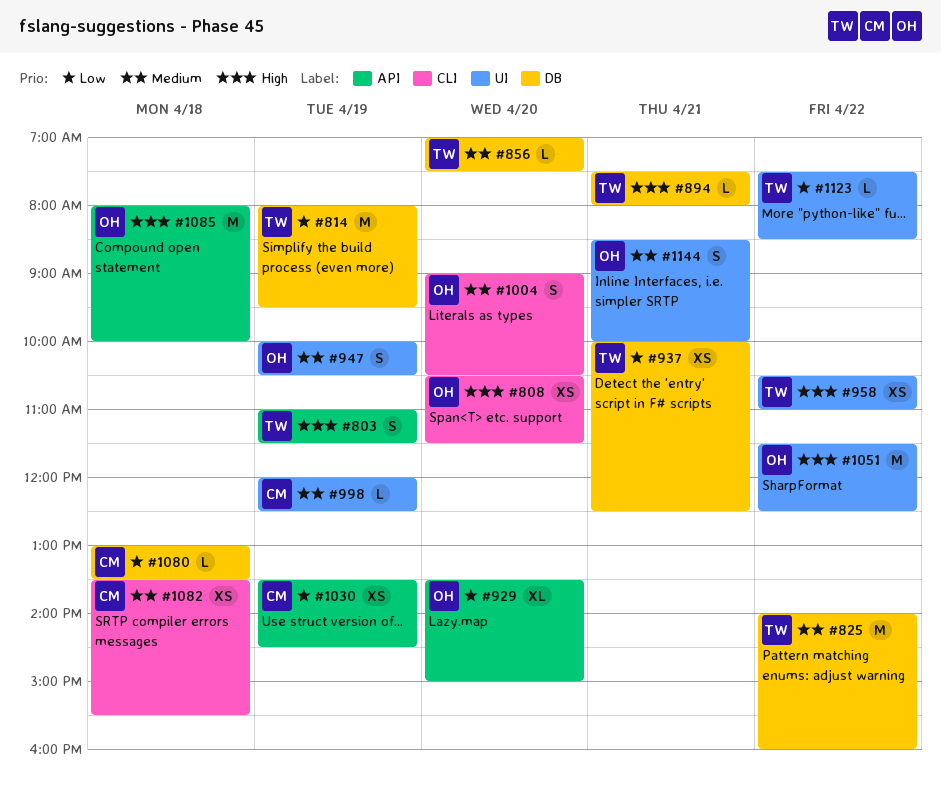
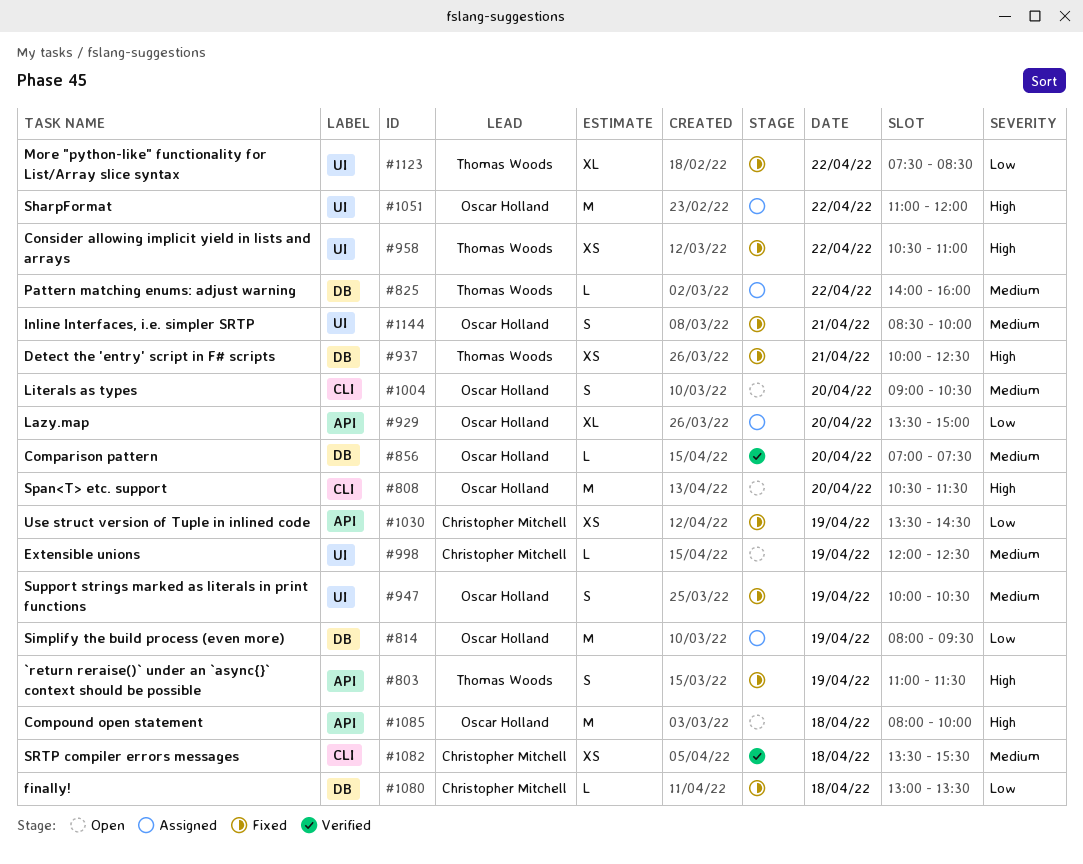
#808, estimate: XS -> M
#814, owner: Thomas Woods -> Oscar Holland
#825, estimate: M -> L
#856, owner: Thomas Woods -> Oscar Holland
#894: present -> none
#937, priority: Low -> High
#1051, begins: 11:30 -> 11:00
#1051, ends: 12:30 -> 12:00
#1123, estimate: L -> XL

